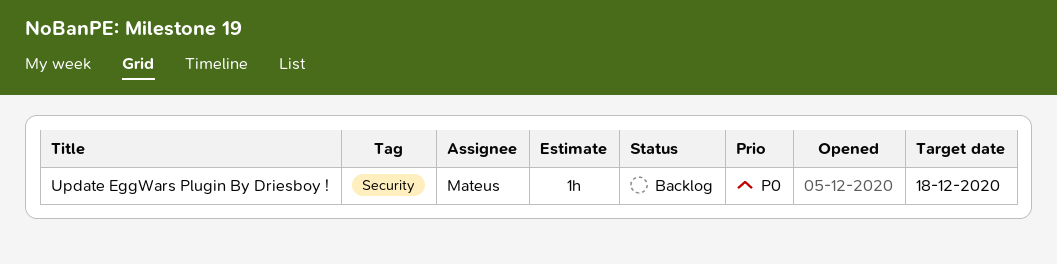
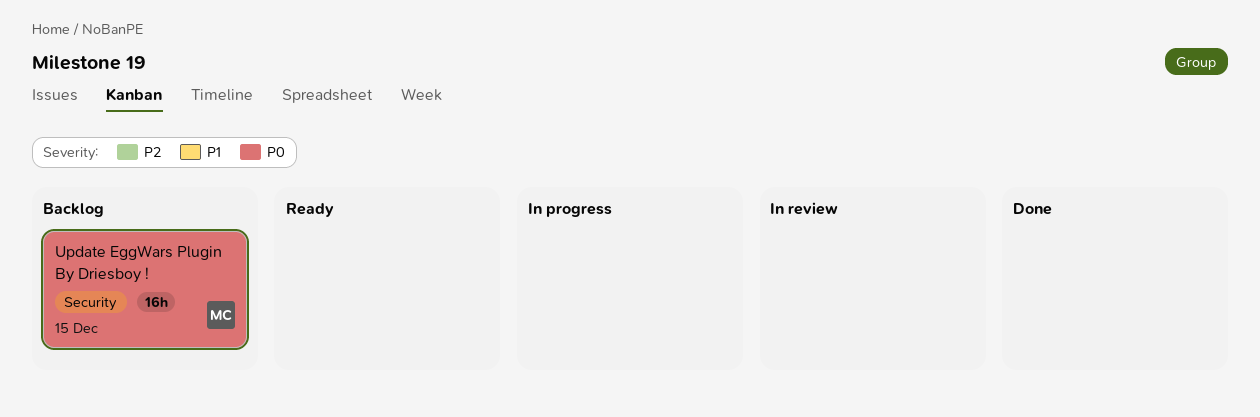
Update EggWars Plugin By Driesboy !, estimate: 1h -> 16h
Update EggWars Plugin By Driesboy !, due: Dec 18 -> Dec 15

